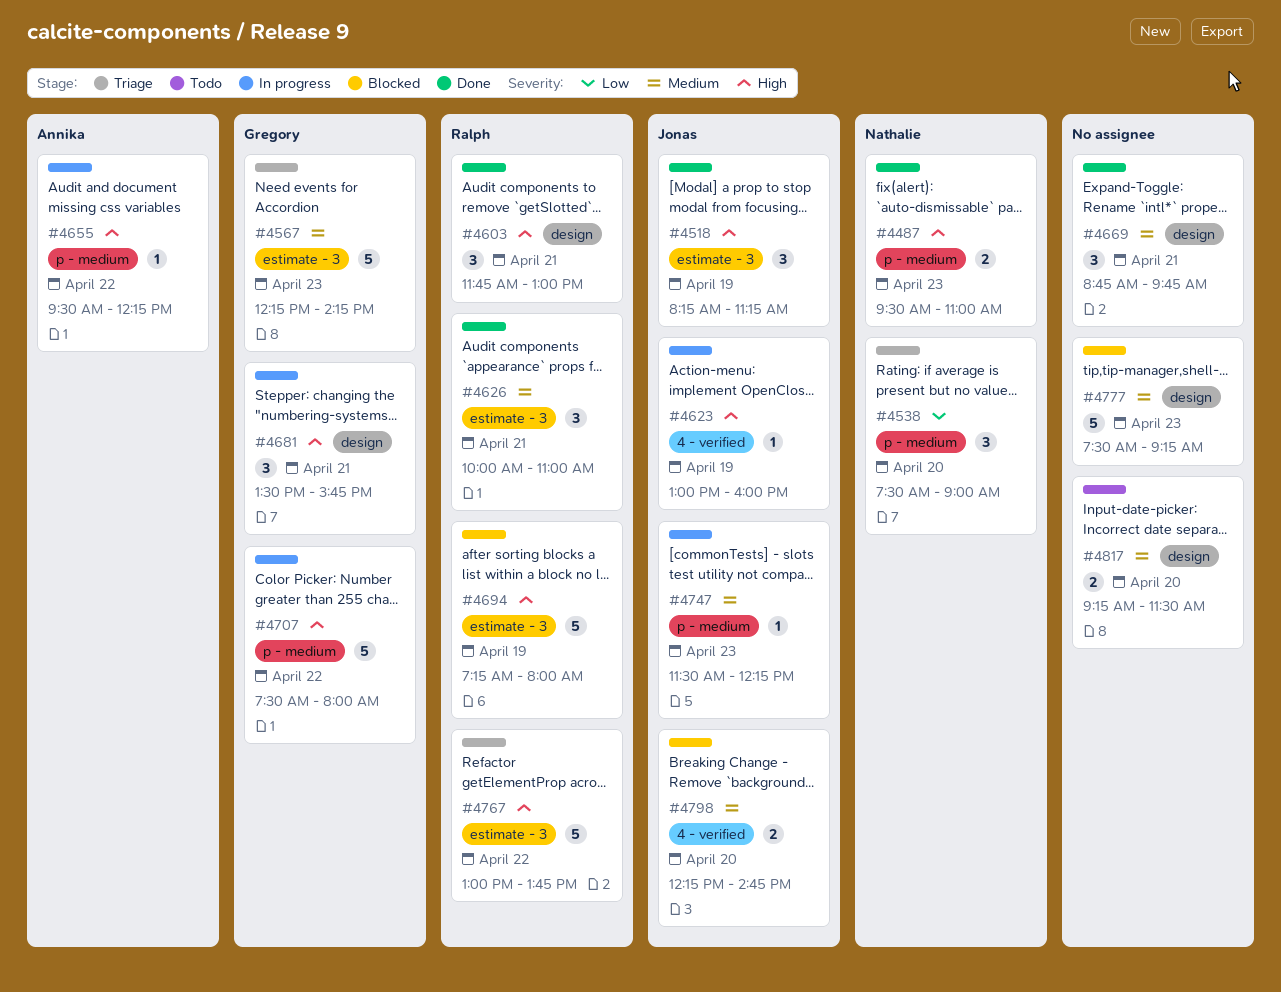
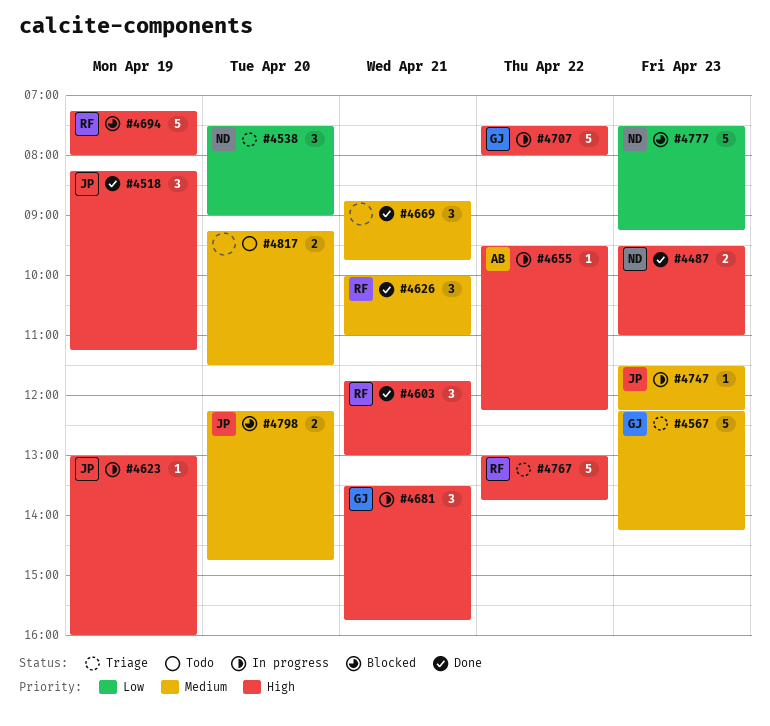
#4777, owner: none -> Nathalie
#4777, priority: Medium -> Low

